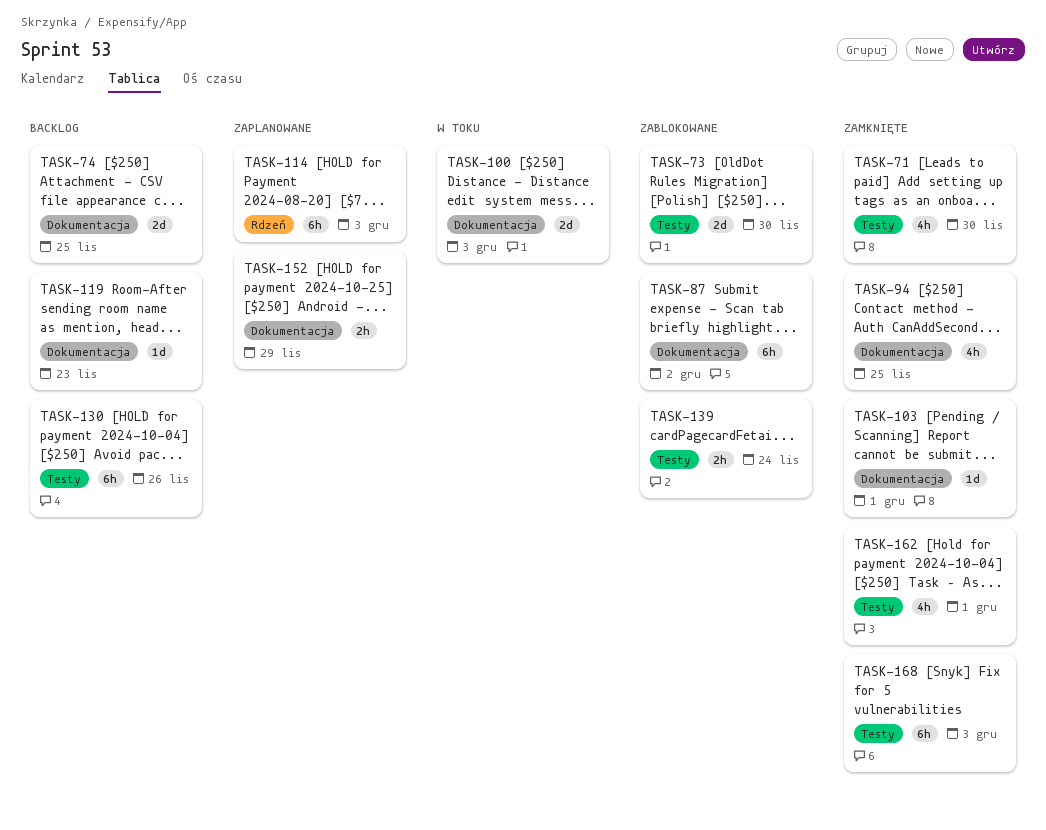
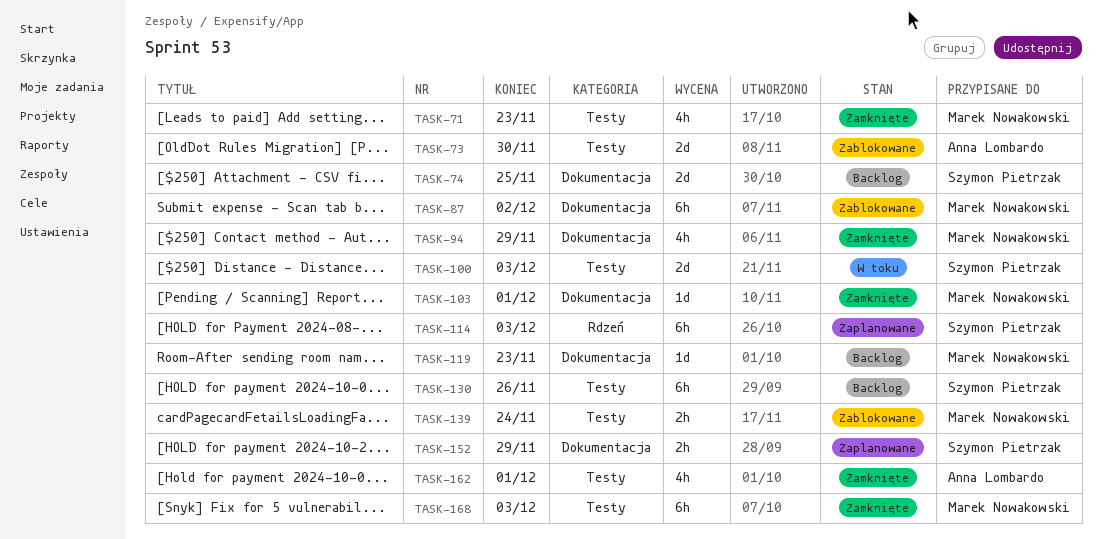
TASK-71, due: Nov 30 -> Nov 23
TASK-94, due: Nov 25 -> Nov 29
TASK-100, label: Dokumentacja -> Testy

